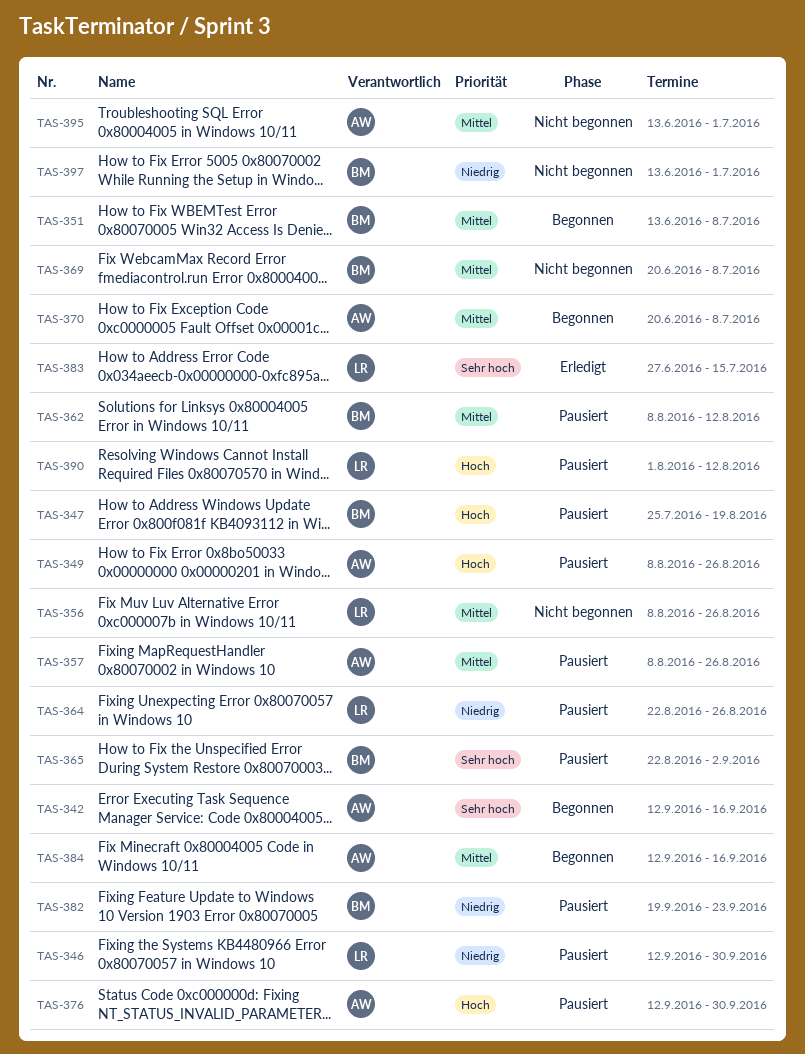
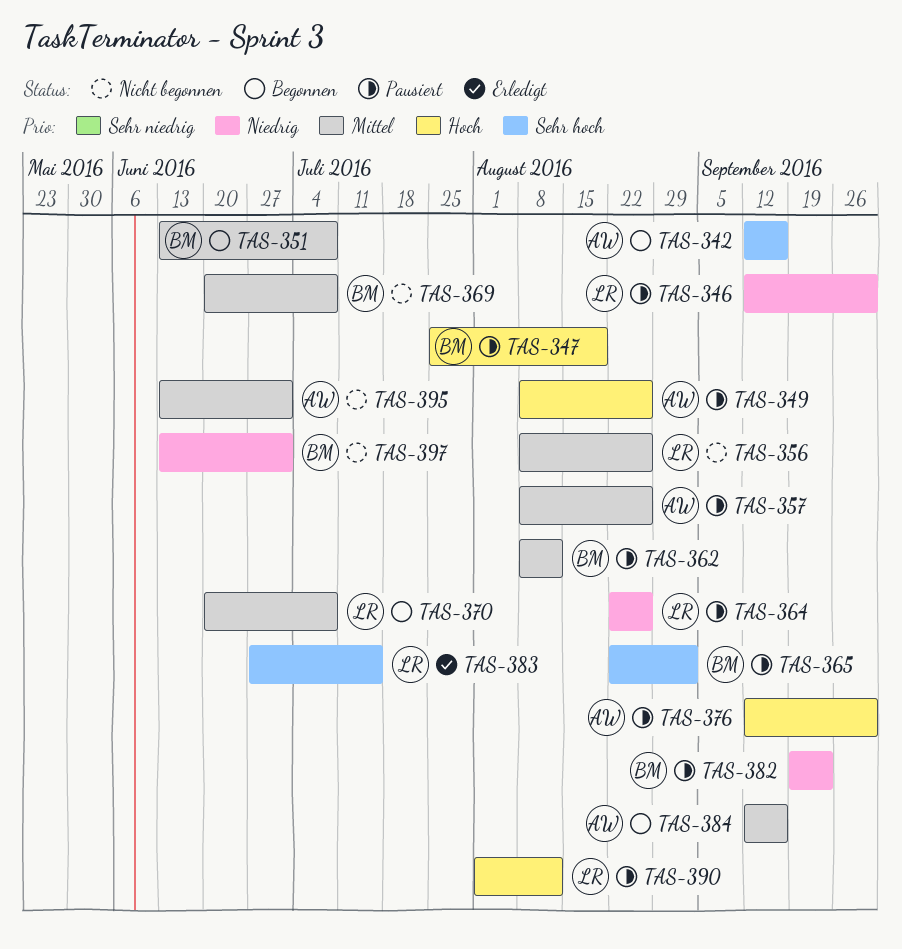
TAS-370, owner: AW -> LR

